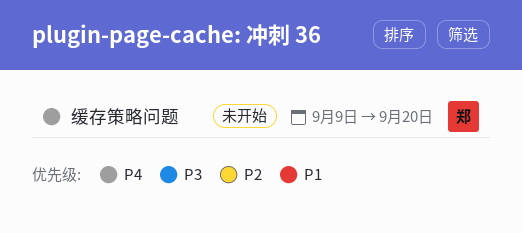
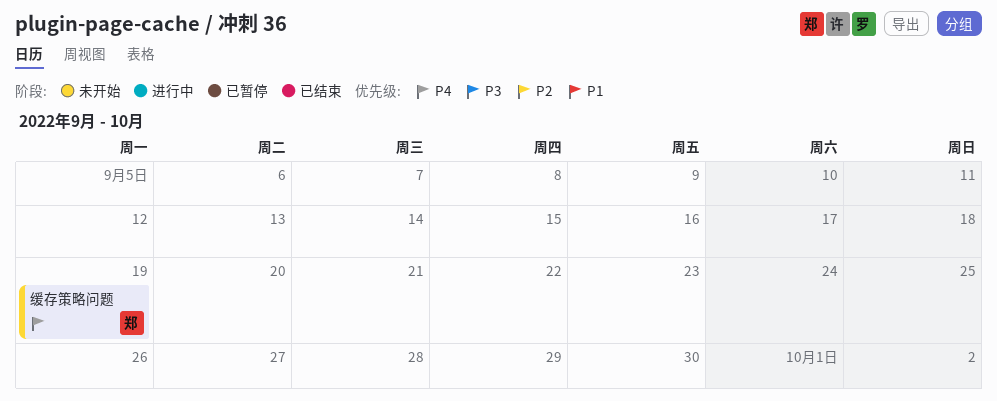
缓存策略问题, due: Sep 20 -> Sep 19

